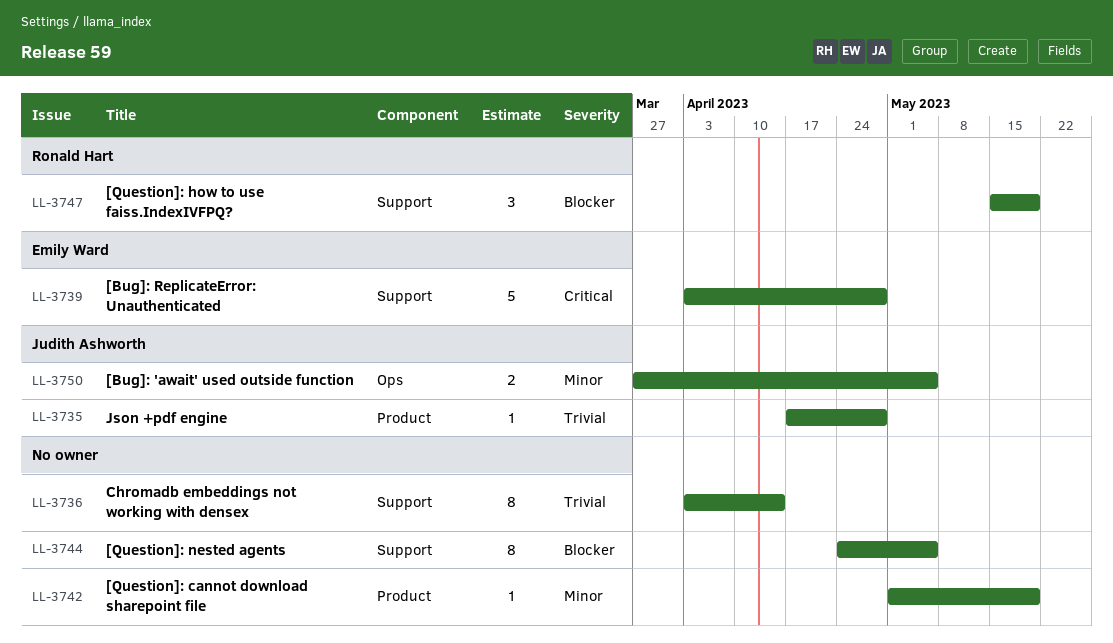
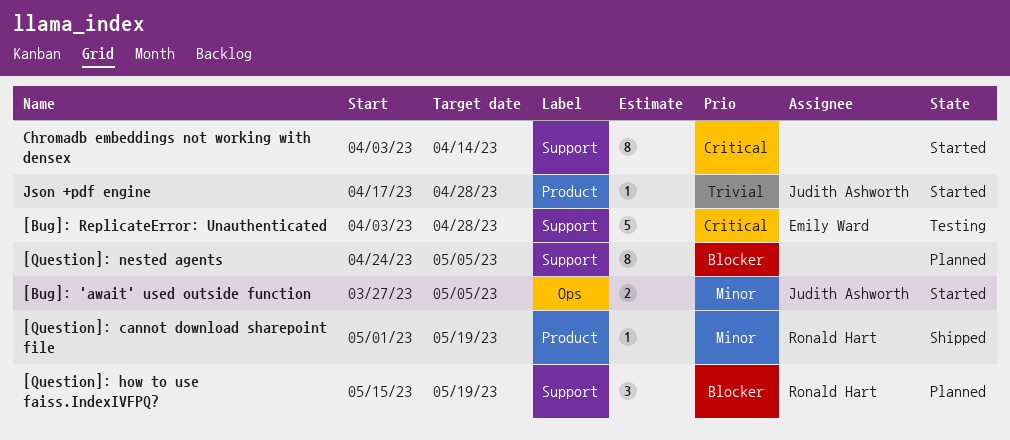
[Question]: cannot download sharepoint file, owner: none -> Ronald Hart
Chromadb embeddings not working with densex, priority: Trivial -> Critical

